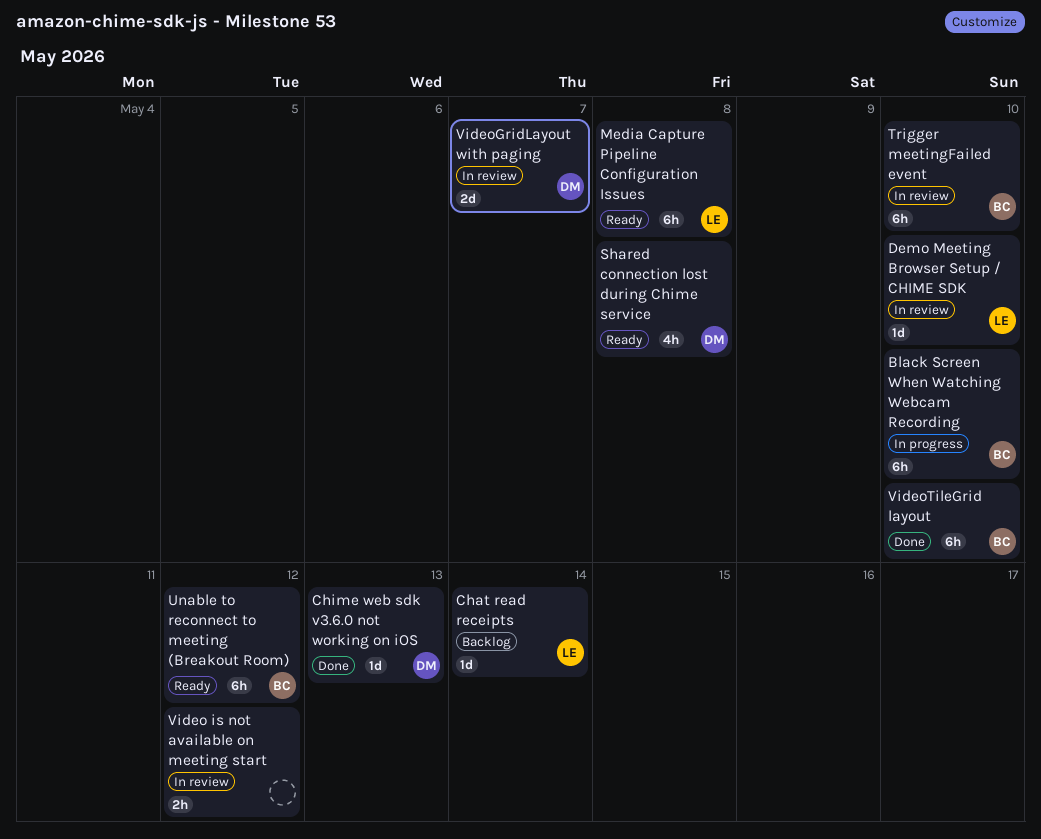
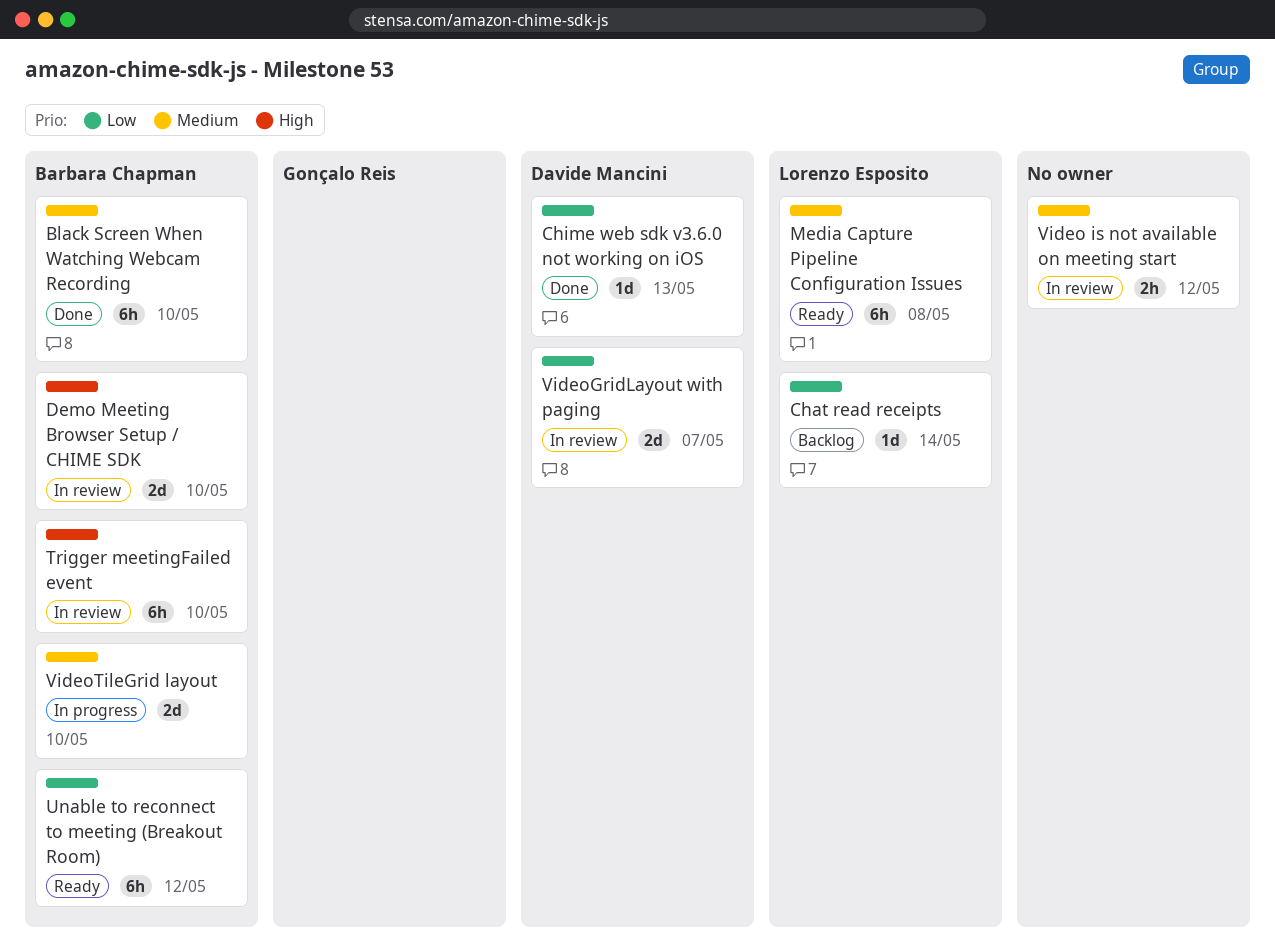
Black Screen When Watching Webcam Recording, status: In progress -> Done
Demo Meeting Browser Setup / CHIME SDK, owner: Lorenzo Esposito -> Barbara Chapman
Demo Meeting Browser Setup / CHIME SDK, estimate: 1d -> 2d
Shared connection lost during Chime service: present -> none
VideoTileGrid layout, status: Done -> In progress
VideoTileGrid layout, estimate: 6h -> 2d

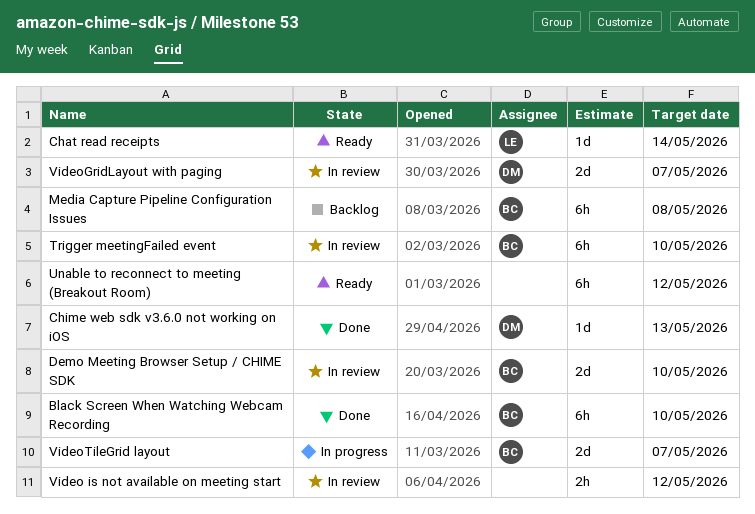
Chat read receipts, status: Backlog -> Ready
Media Capture Pipeline Configuration Issues, status: Ready -> Backlog
Media Capture Pipeline Configuration Issues, owner: Lorenzo Esposito -> Barbara Chapman
Unable to reconnect to meeting (Breakout Room), owner: Barbara Chapman -> none
VideoTileGrid layout, due: May 10 -> May 7

